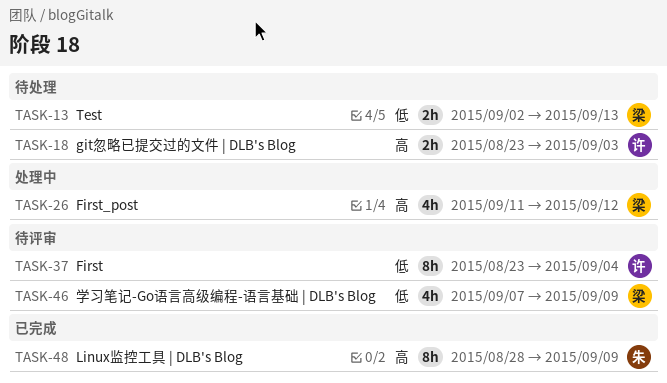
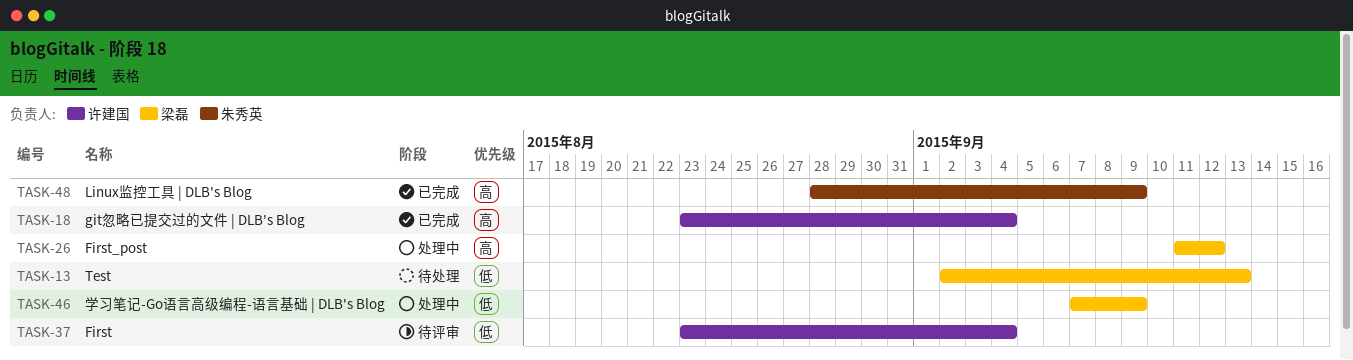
TASK-18, status: 待处理 -> 已完成
TASK-18, due: Sep 3 -> Sep 4
TASK-46, status: 待评审 -> 处理中

